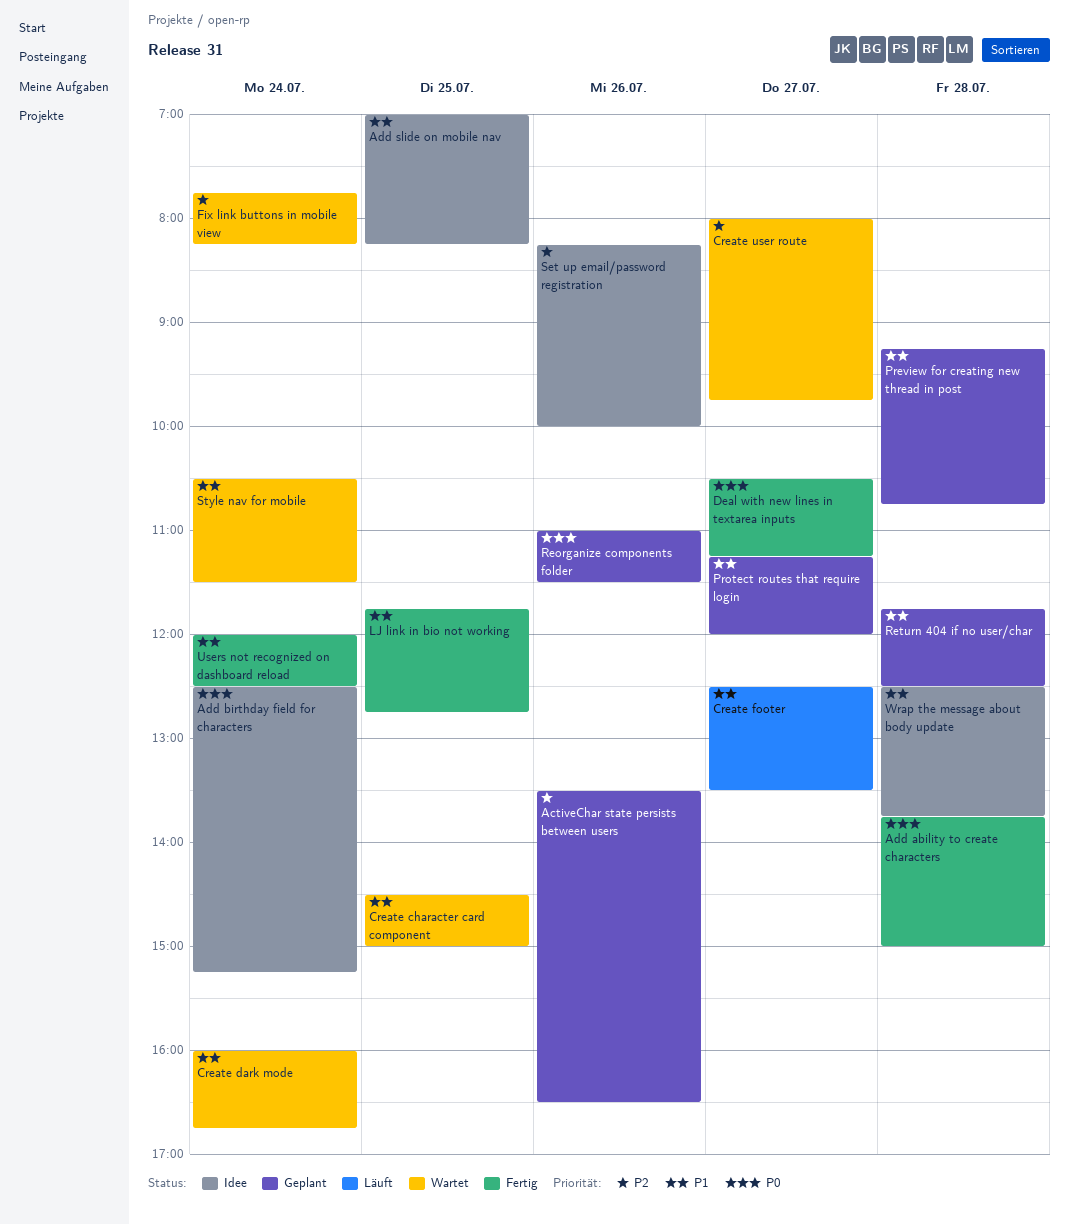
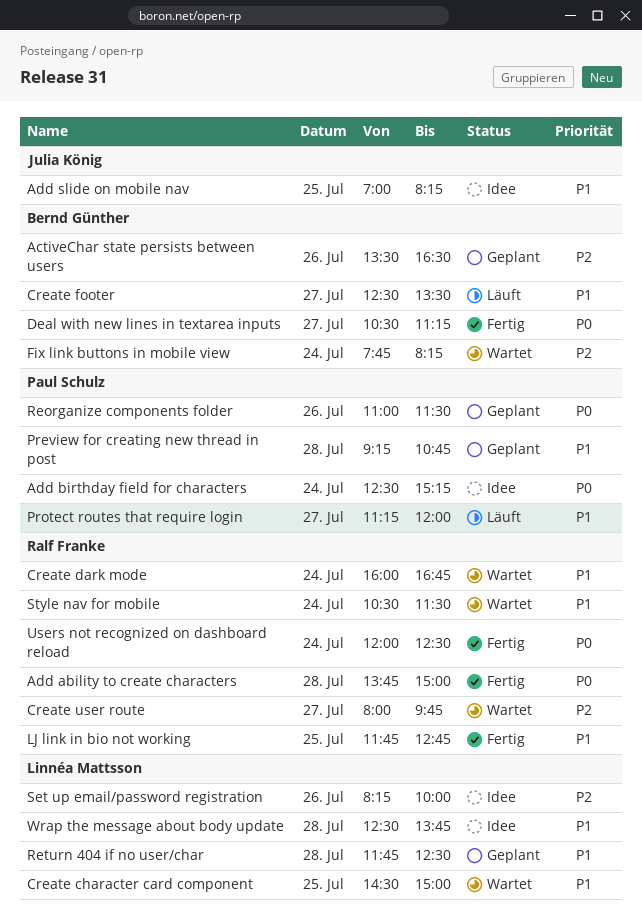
Protect routes that require login, status: Geplant -> Läuft
Users not recognized on dashboard reload, priority: P1 -> P0

